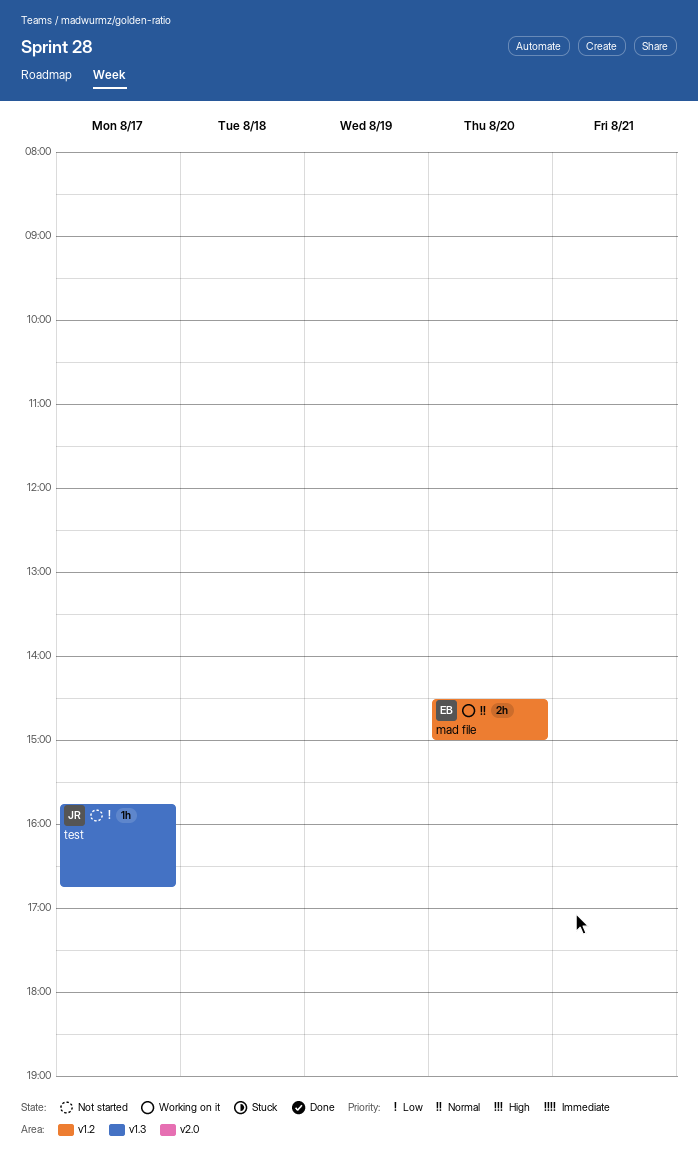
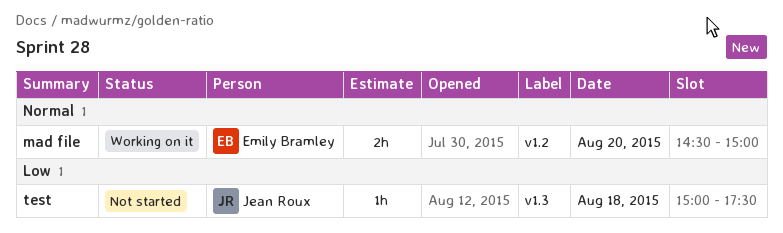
test, day: Aug 17 -> Aug 18
test, begins: 15:45 -> 15:00
test, ends: 16:45 -> 17:30

